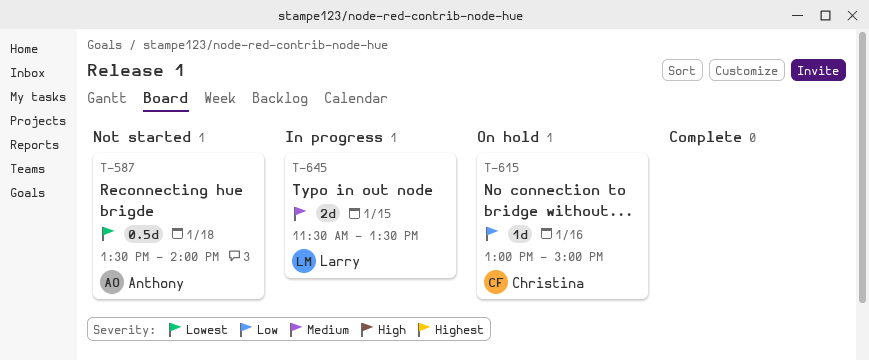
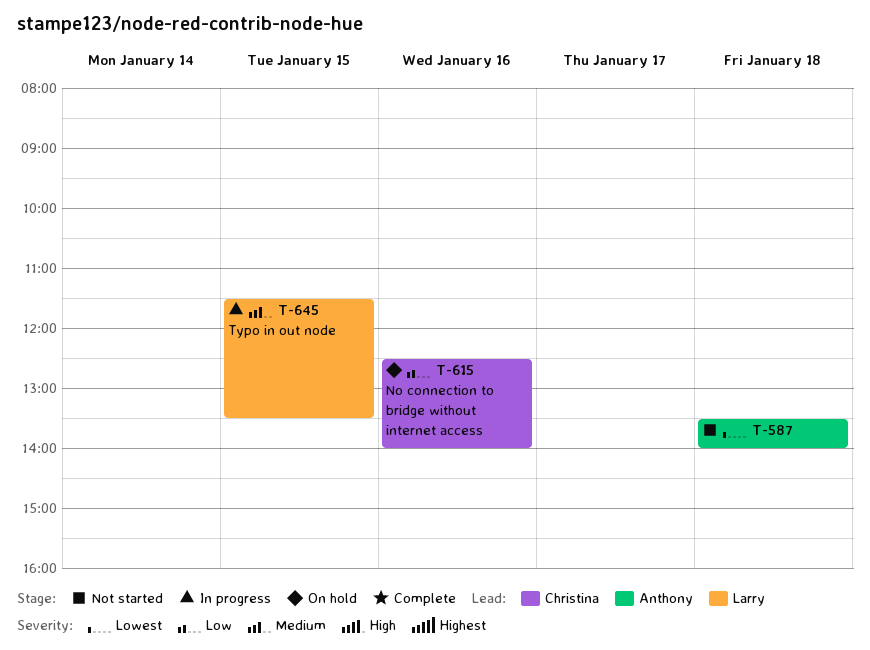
T-615, begins: 13:00 -> 12:30
T-615, ends: 15:00 -> 14:00

